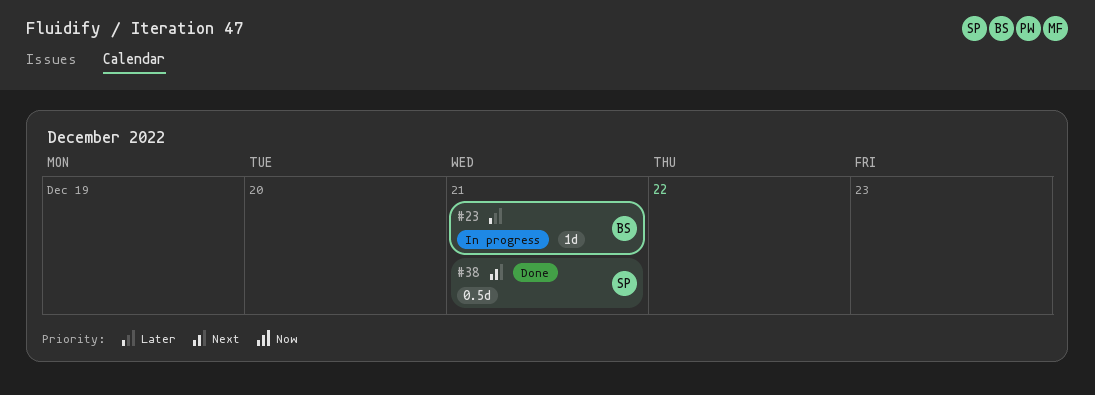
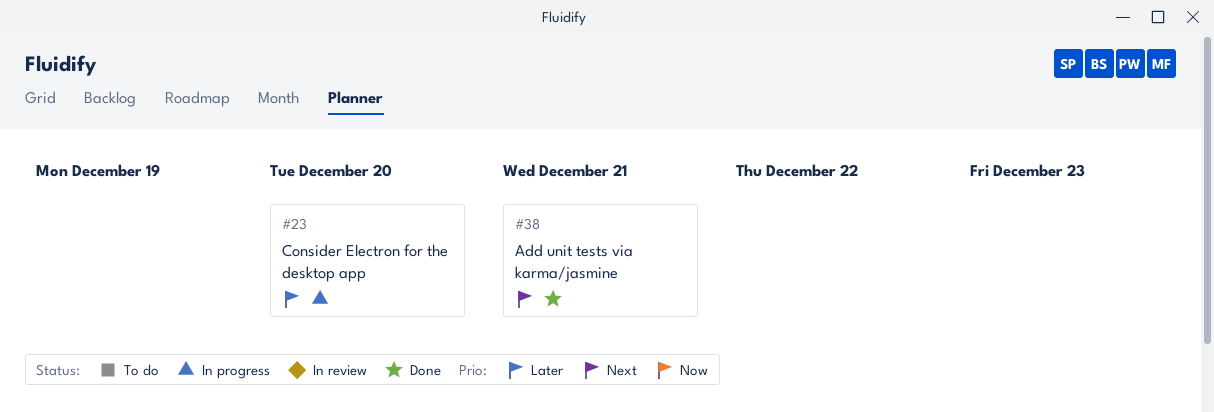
#23, due: Dec 21 -> Dec 20

